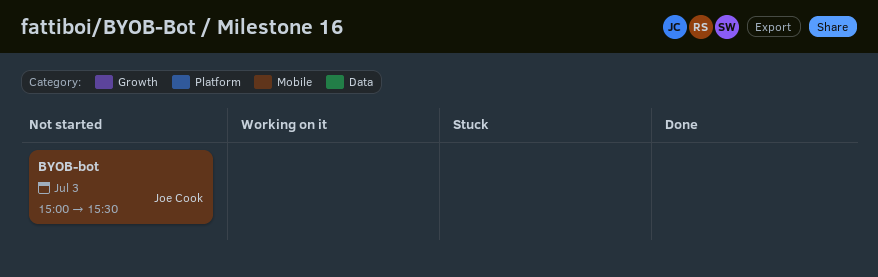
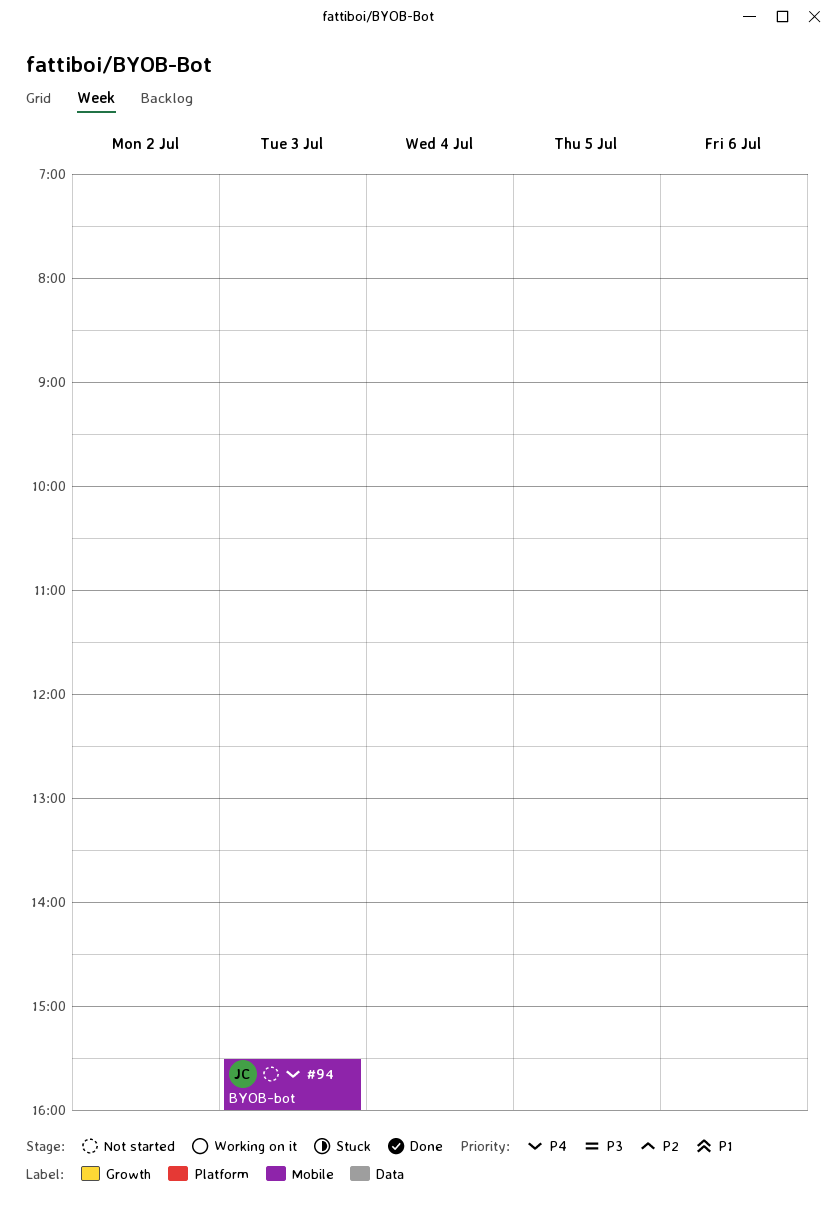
BYOB-bot, begins: 15:00 -> 15:30
BYOB-bot, ends: 15:30 -> 16:00

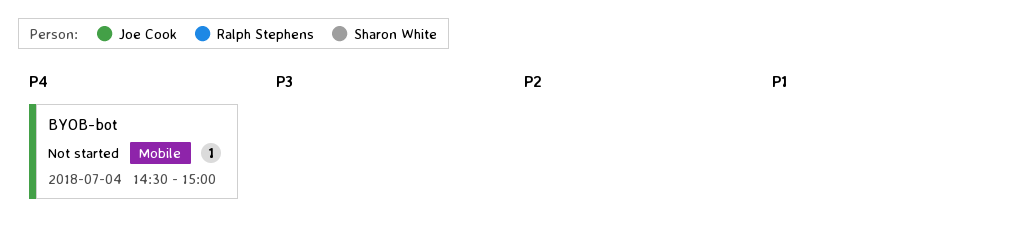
BYOB-bot, day: Jul 3 -> Jul 4
BYOB-bot, begins: 15:30 -> 14:30
BYOB-bot, ends: 16:00 -> 15:00

